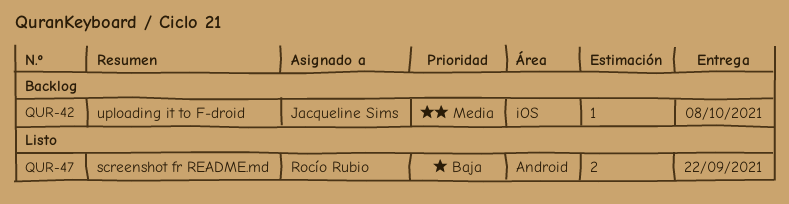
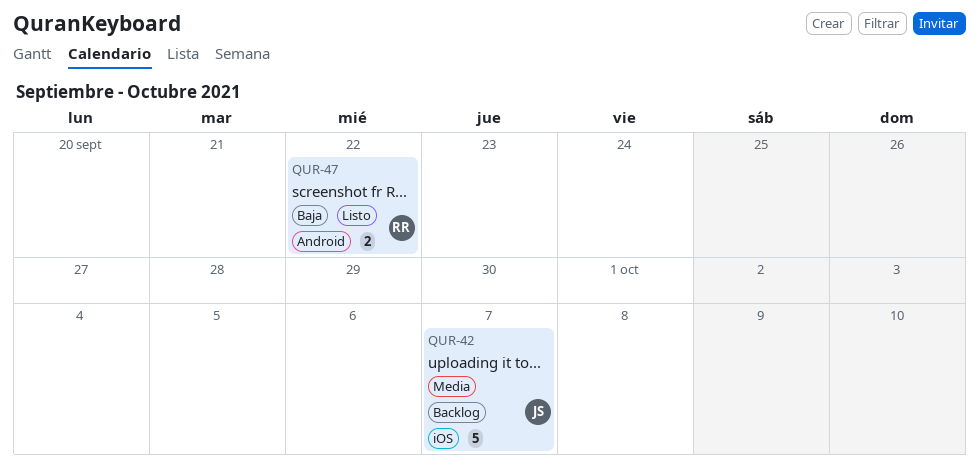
QUR-42, estimate: 1 -> 5
QUR-42, due: Oct 8 -> Oct 7

